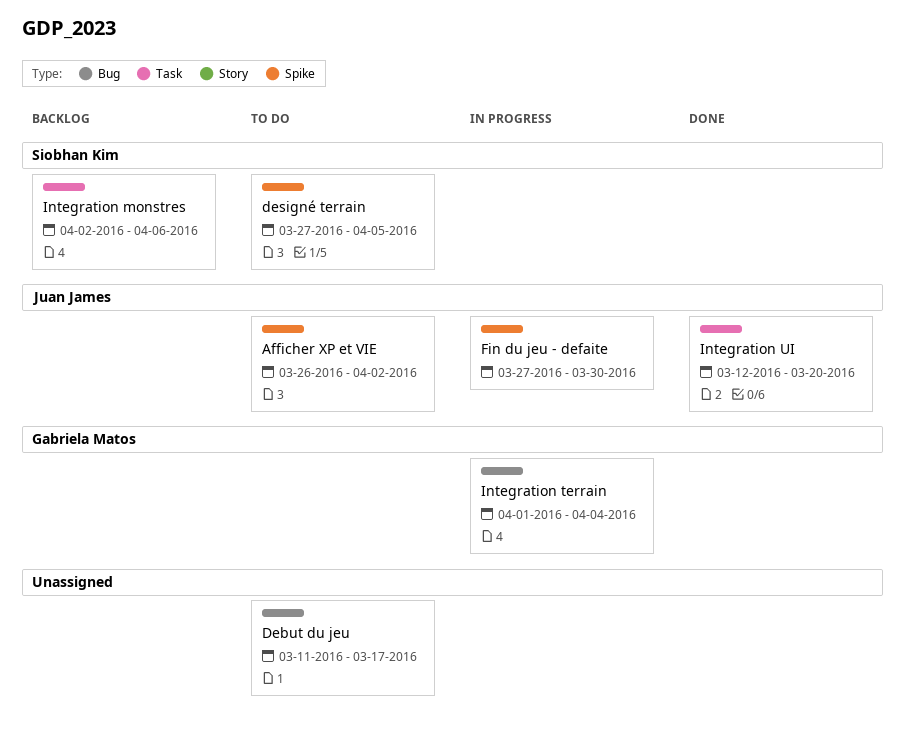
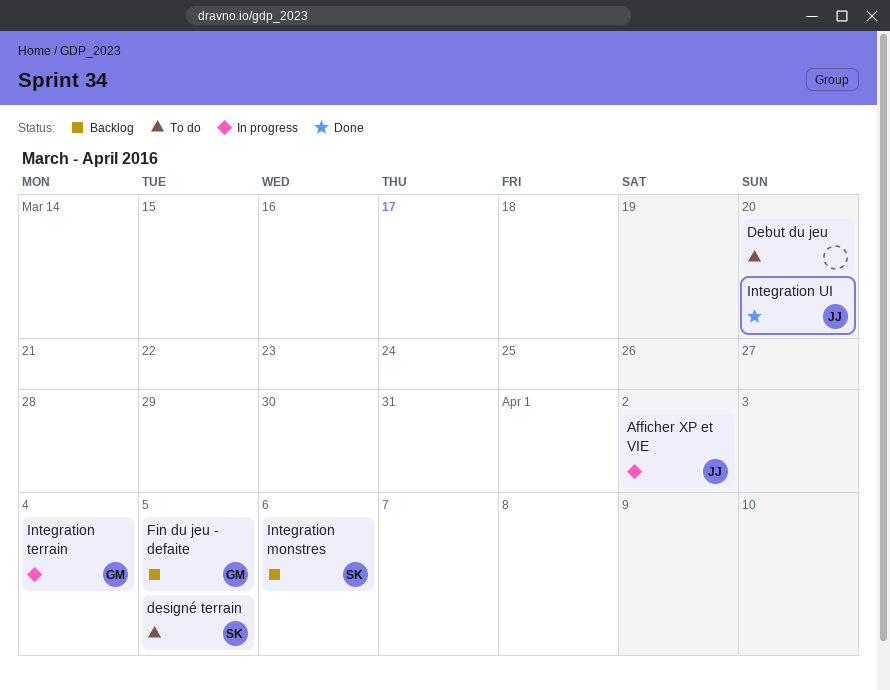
Afficher XP et VIE, status: To do -> In progress
Debut du jeu, due: Mar 17 -> Mar 20
Fin du jeu - defaite, status: In progress -> Backlog
Fin du jeu - defaite, owner: Juan James -> Gabriela Matos
Fin du jeu - defaite, due: Mar 30 -> Apr 5

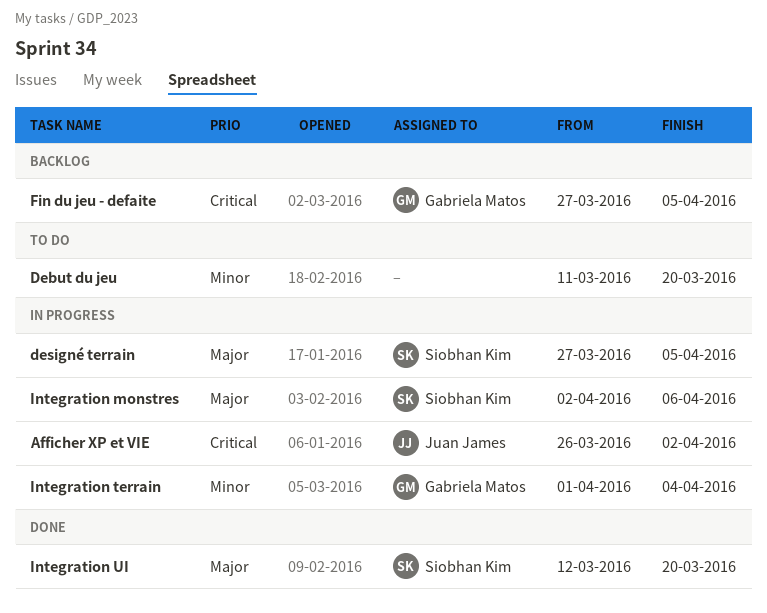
designé terrain, status: To do -> In progress
Integration monstres, status: Backlog -> In progress
Integration UI, owner: Juan James -> Siobhan Kim

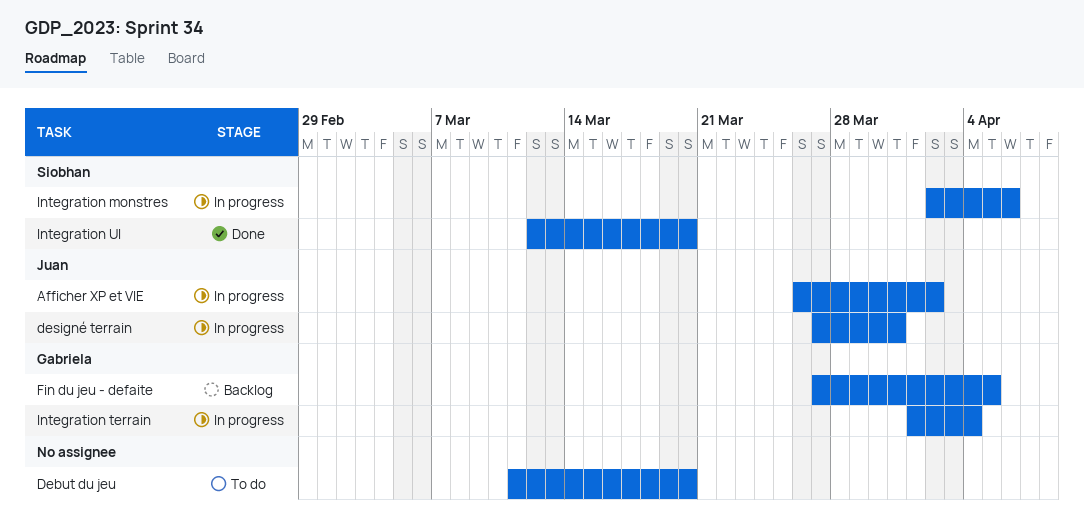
designé terrain, owner: Siobhan Kim -> Juan James
designé terrain, due: Apr 5 -> Mar 31

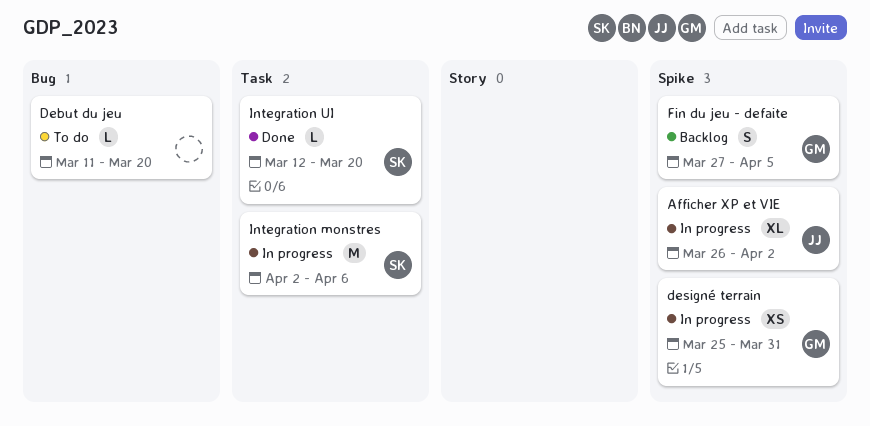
designé terrain, owner: Juan -> Gabriela
designé terrain, start: Mar 27 -> Mar 25
Integration terrain: present -> none

